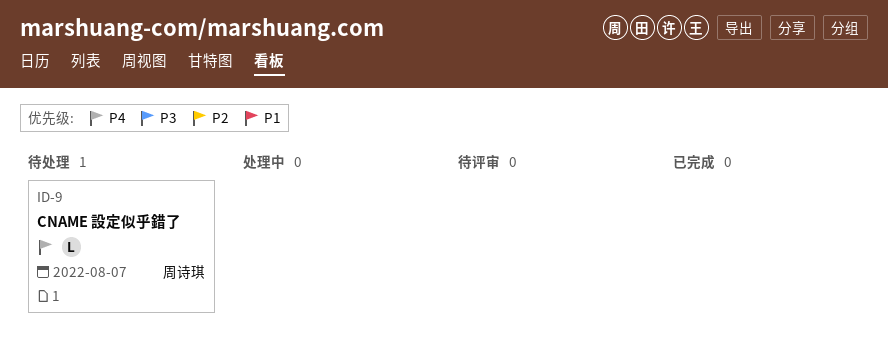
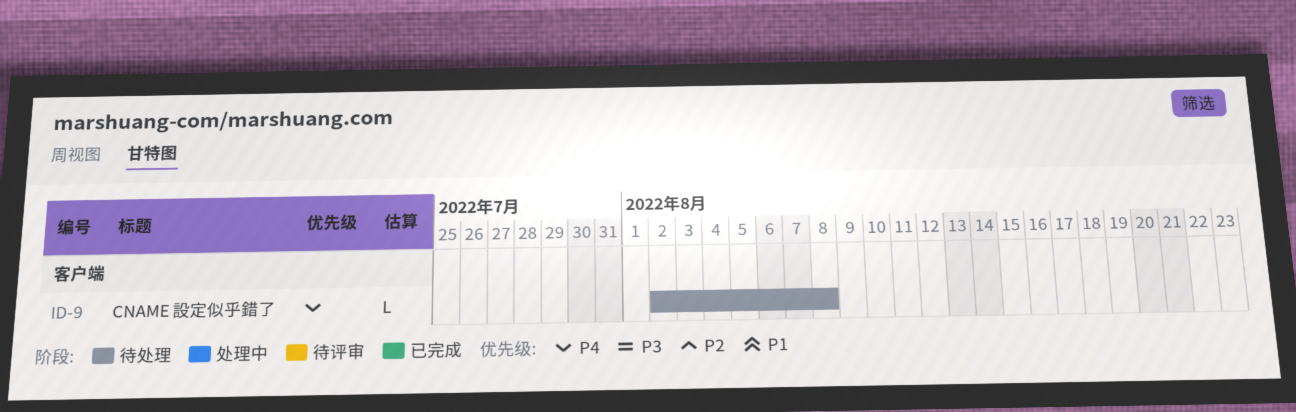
ID-9, due: Aug 7 -> Aug 8

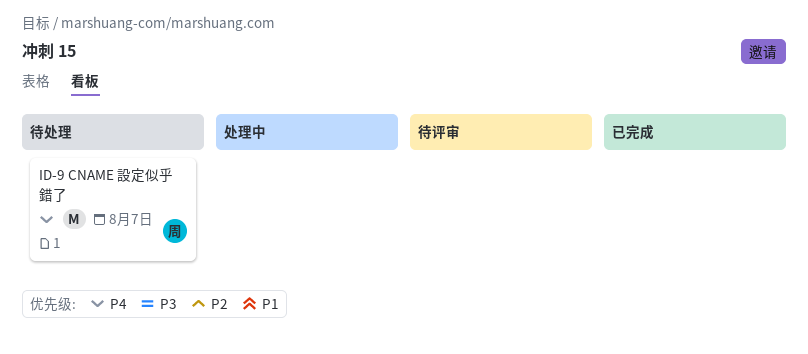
ID-9, estimate: L -> M
ID-9, due: Aug 8 -> Aug 7

